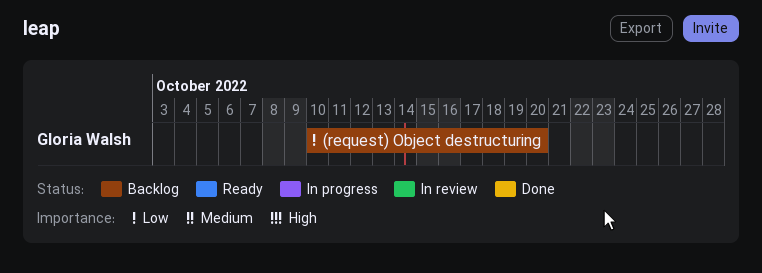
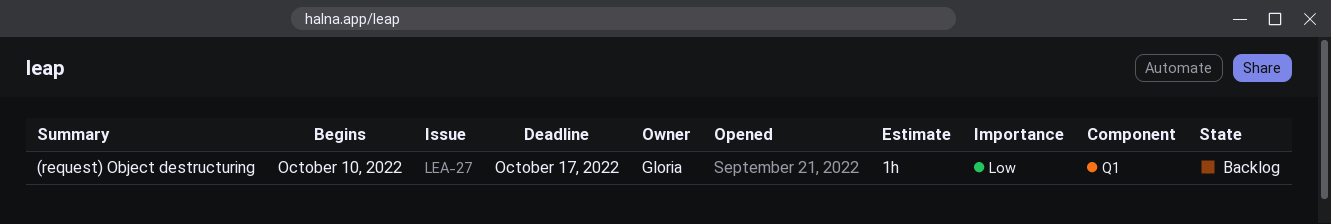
(request) Object destructuring, due: Oct 20 -> Oct 17

